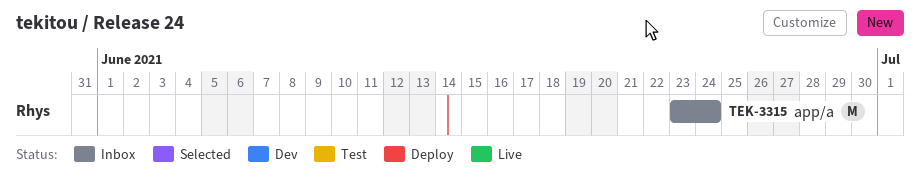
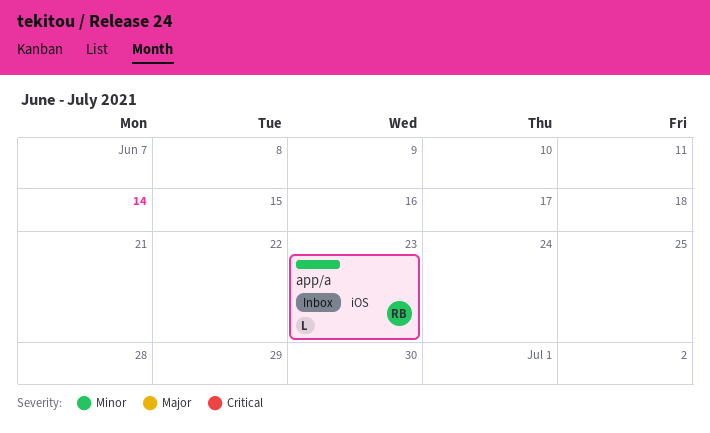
app/a, estimate: M -> L
app/a, due: Jun 24 -> Jun 23

